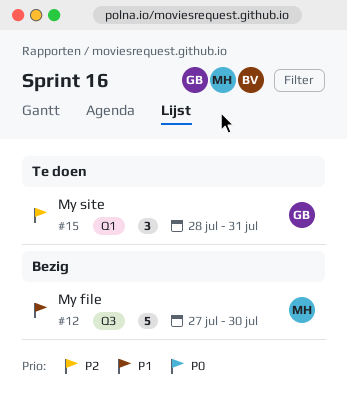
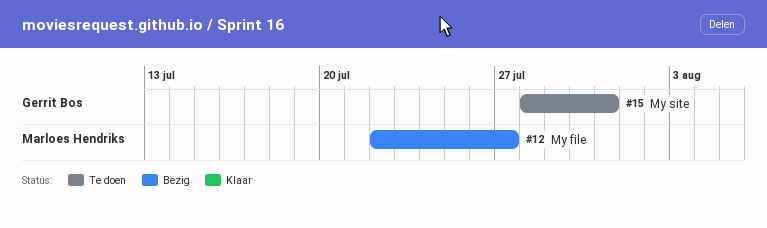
#12, start: Jul 27 -> Jul 22
#12, due: Jul 30 -> Jul 27

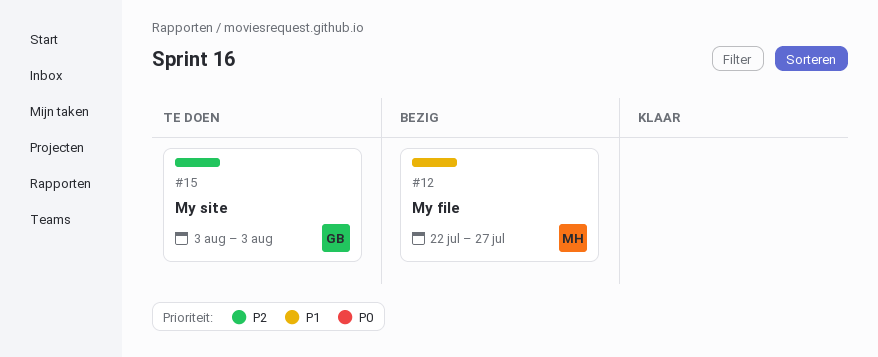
#15, start: Jul 28 -> Aug 3
#15, due: Jul 31 -> Aug 3

